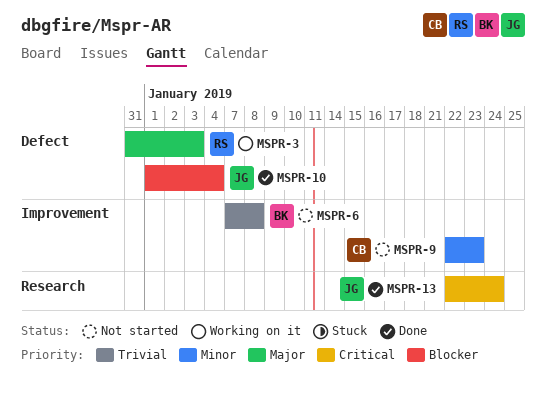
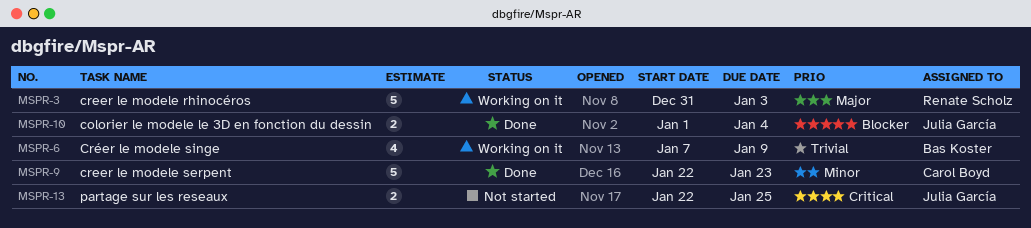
MSPR-6, status: Not started -> Working on it
MSPR-6, due: Jan 8 -> Jan 9
MSPR-9, status: Not started -> Done
MSPR-13, status: Done -> Not started
MSPR-13, due: Jan 24 -> Jan 25

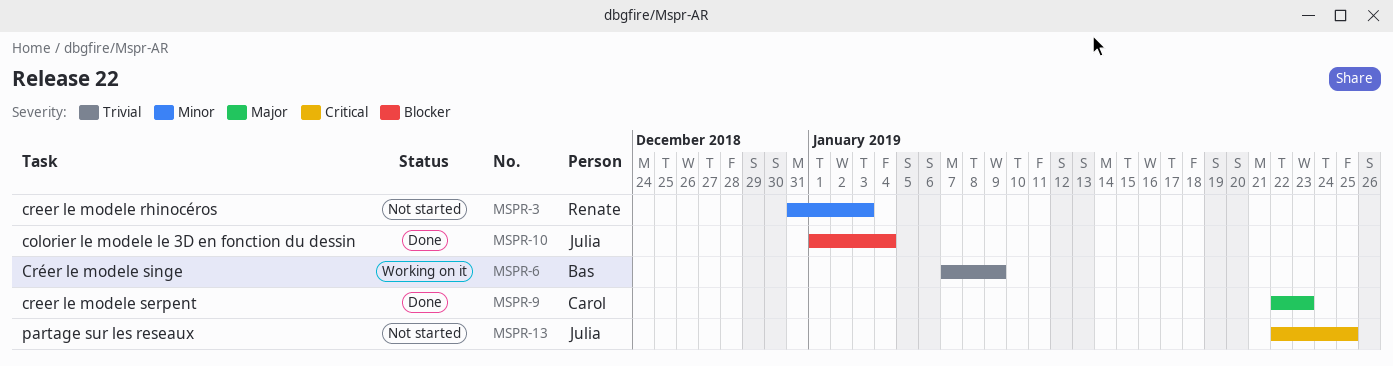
MSPR-3, status: Working on it -> Not started
MSPR-3, priority: Major -> Minor
MSPR-9, priority: Minor -> Major

